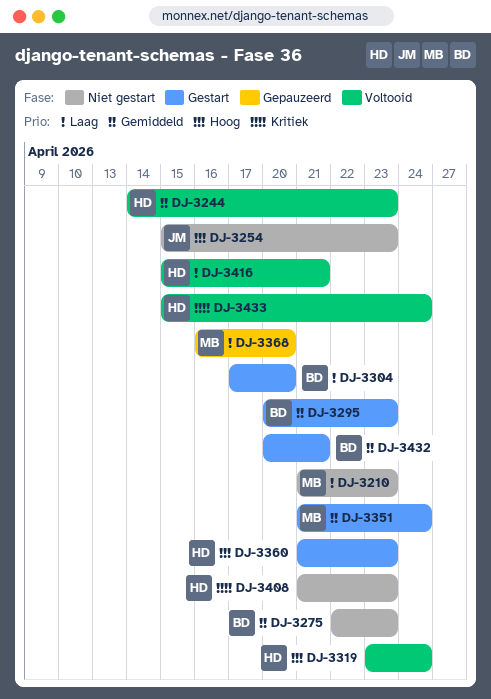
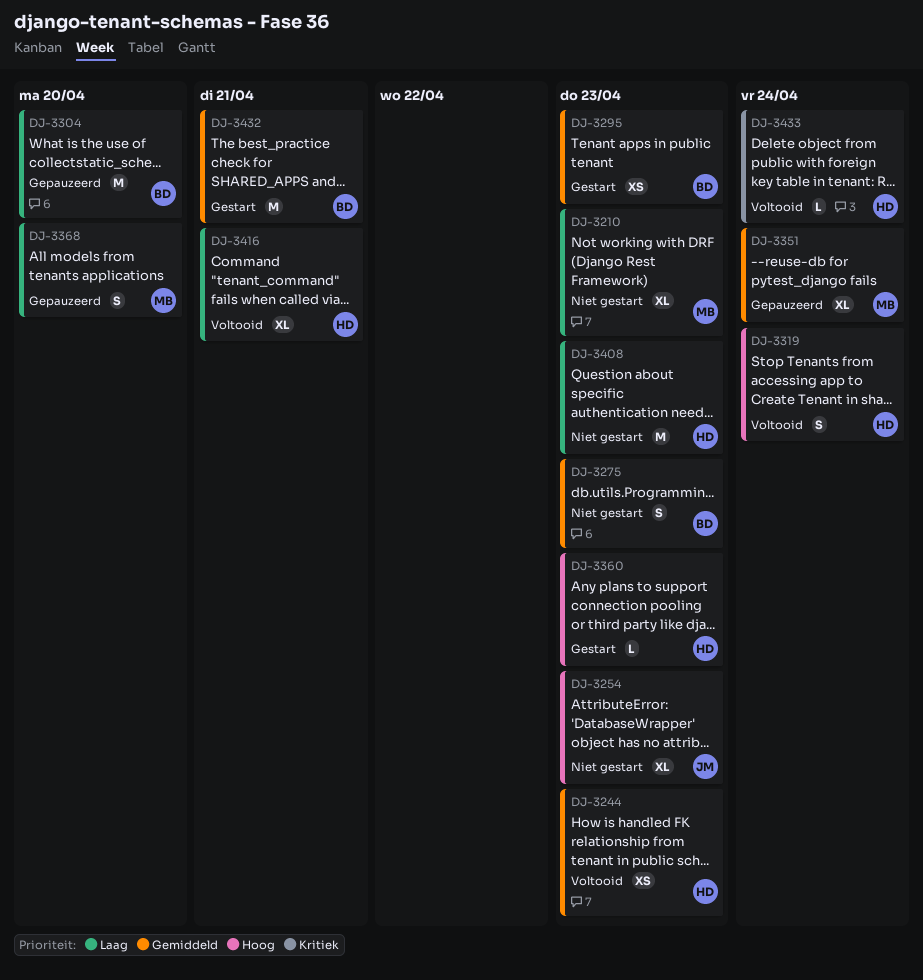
DJ-3304, status: Gestart -> Gepauzeerd
DJ-3351, status: Gestart -> Gepauzeerd
DJ-3408, priority: Kritiek -> Laag

